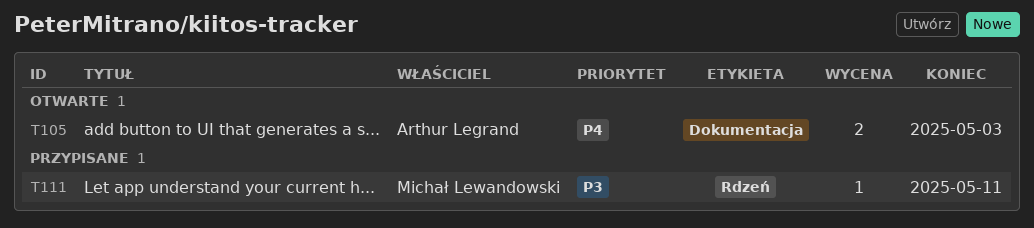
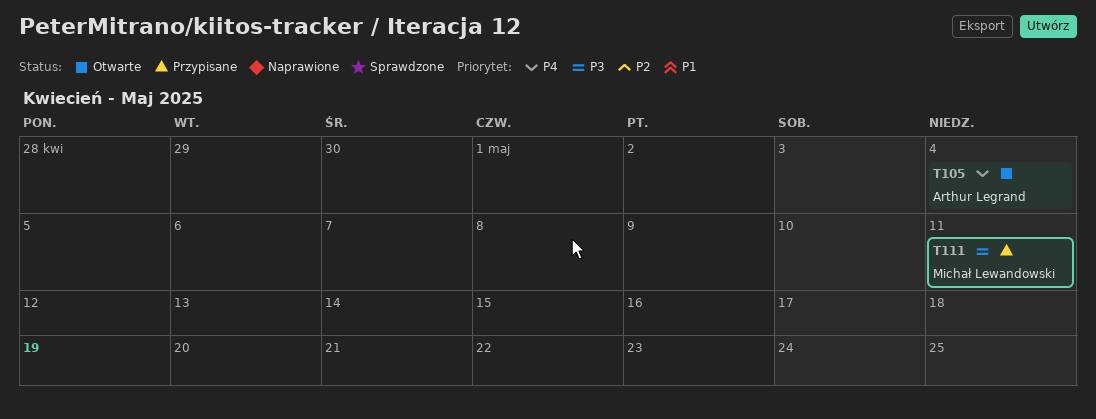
T105, due: May 3 -> May 4

